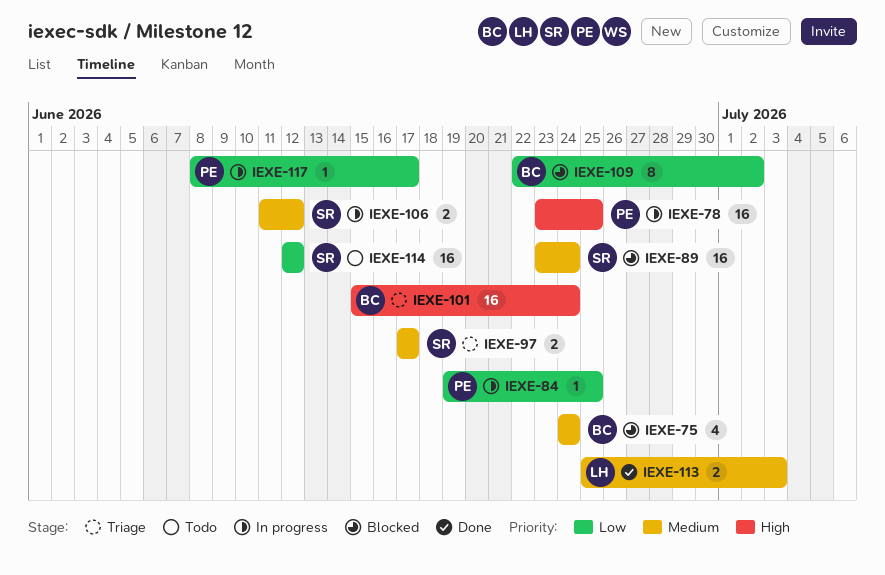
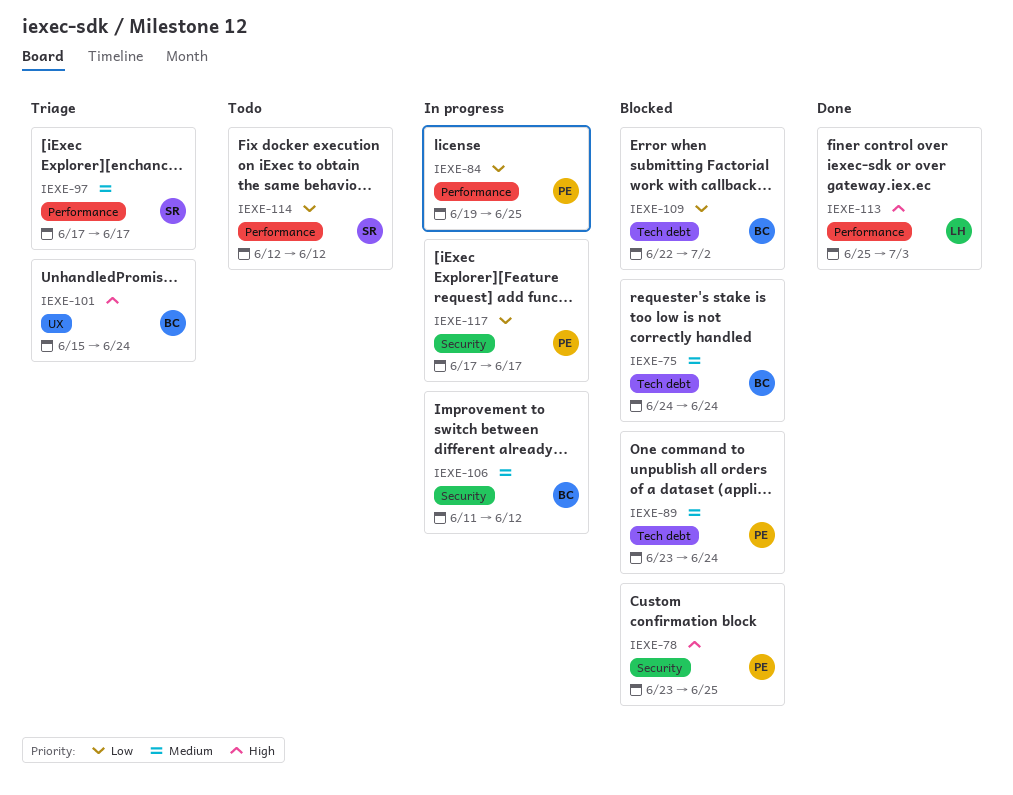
IEXE-78, status: In progress -> Blocked
IEXE-89, owner: SR -> PE
IEXE-106, owner: SR -> BC
IEXE-113, priority: Medium -> High
IEXE-117, start: Jun 8 -> Jun 17

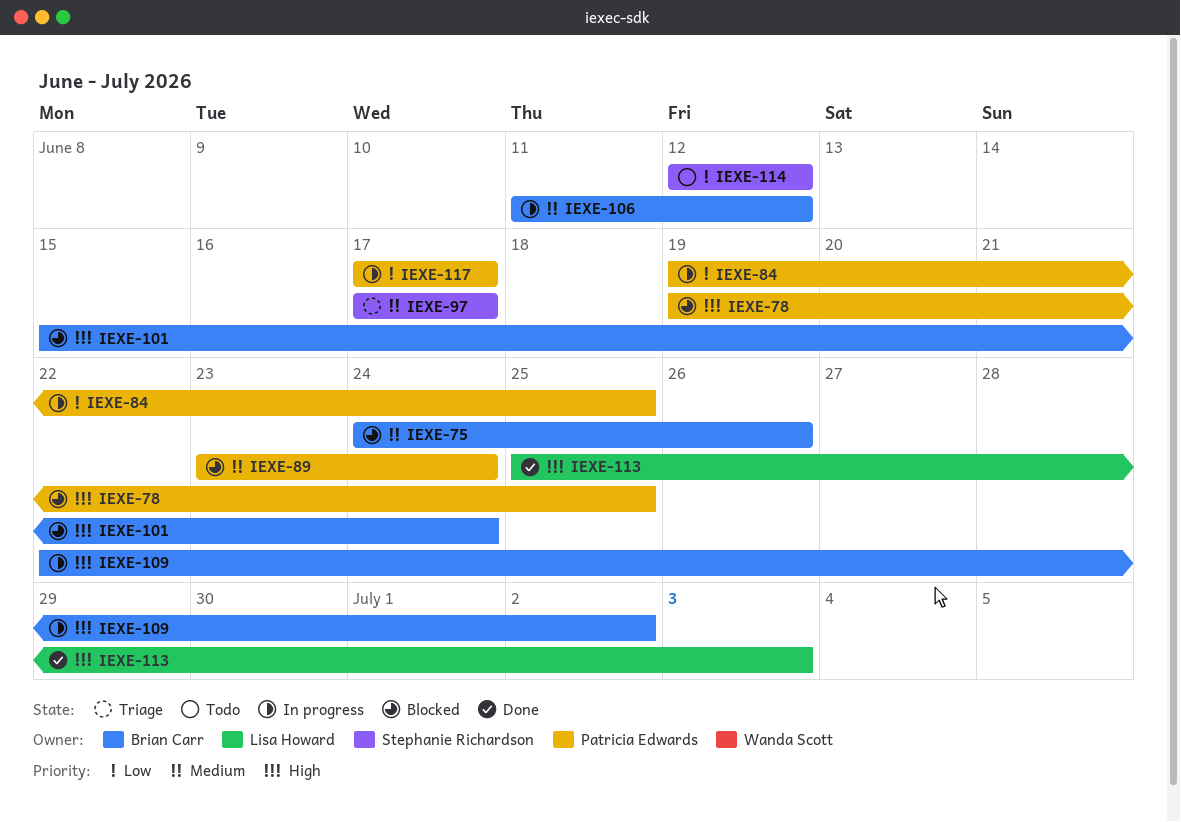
IEXE-75, due: Jun 24 -> Jun 26
IEXE-78, start: Jun 23 -> Jun 19
IEXE-101, status: Triage -> Blocked
IEXE-109, status: Blocked -> In progress
IEXE-109, priority: Low -> High

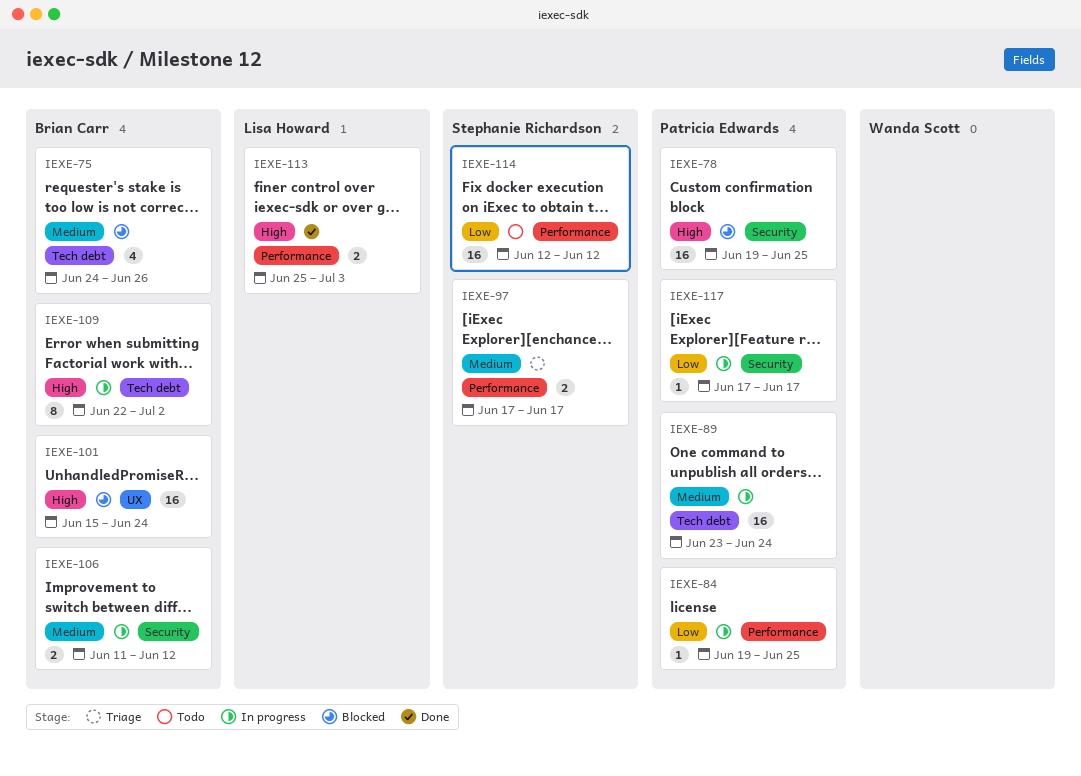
IEXE-89, status: Blocked -> In progress

